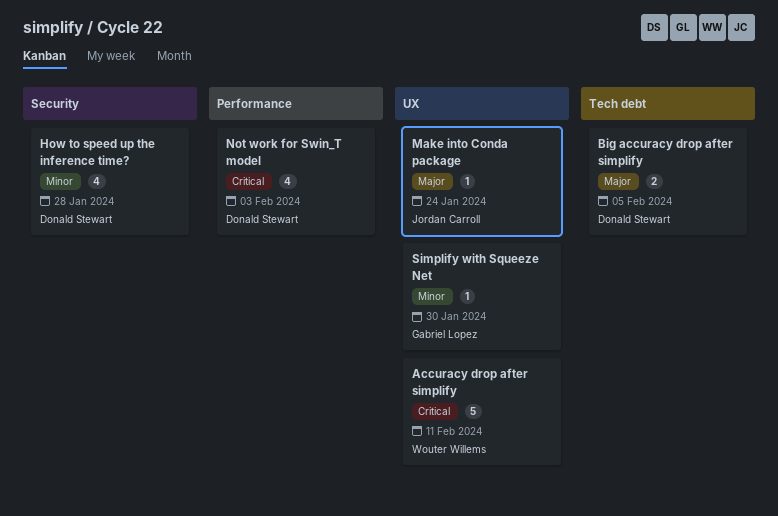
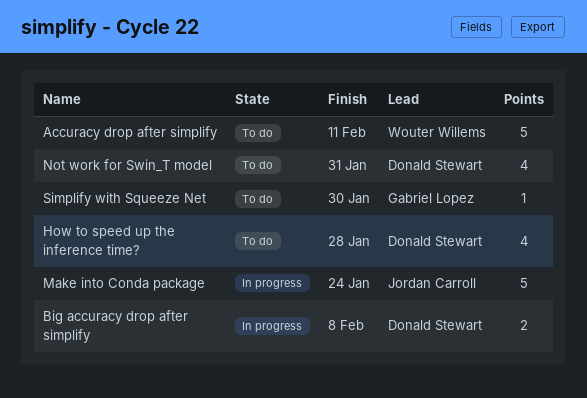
Big accuracy drop after simplify, due: Feb 5 -> Feb 8
Make into Conda package, estimate: 1 -> 5
Not work for Swin_T model, due: Feb 3 -> Jan 31

